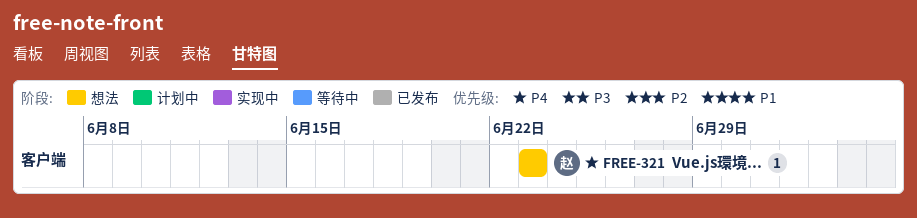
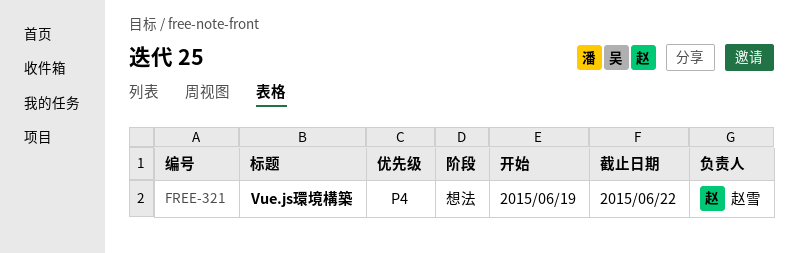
FREE-321, start: Jun 23 -> Jun 19
FREE-321, due: Jun 23 -> Jun 22

